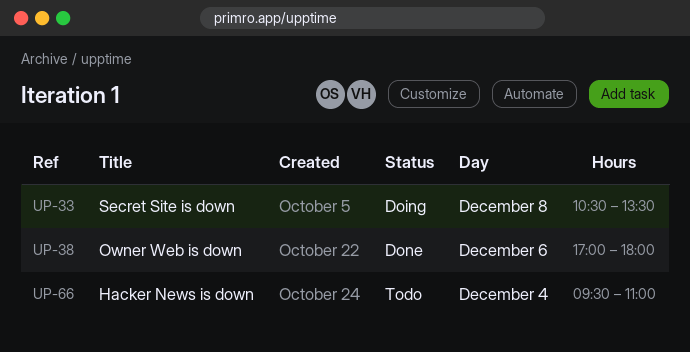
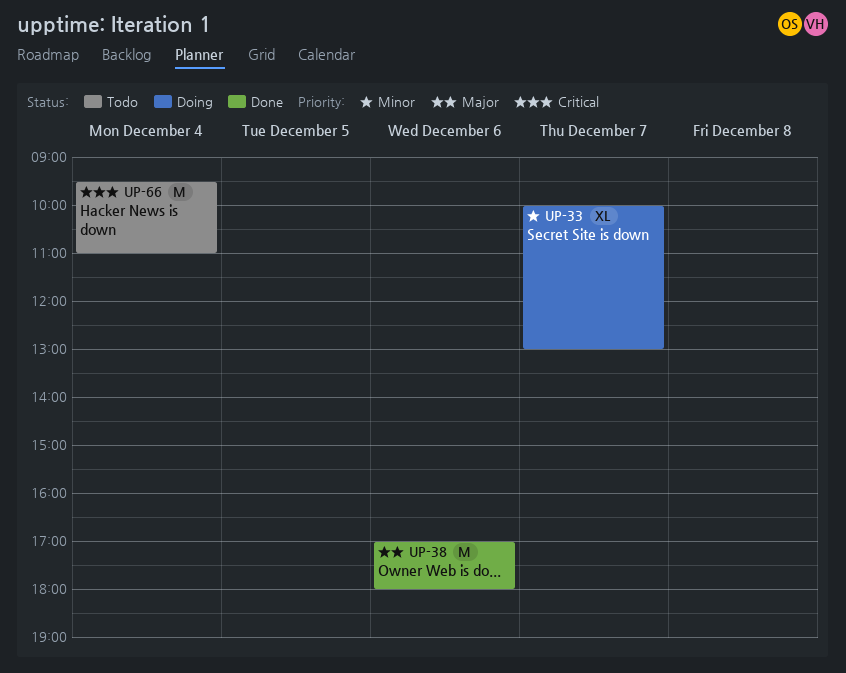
UP-33, day: Dec 8 -> Dec 7
UP-33, begins: 10:30 -> 10:00
UP-33, ends: 13:30 -> 13:00

